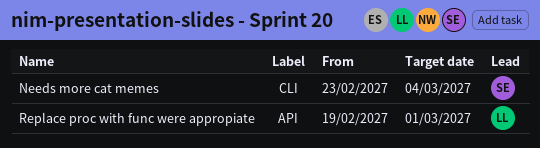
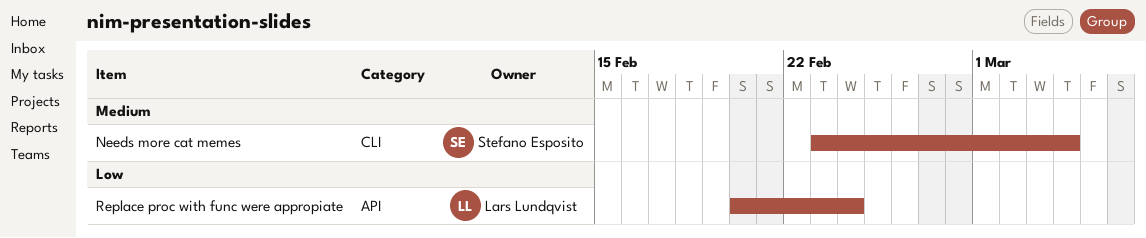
Replace proc with func were appropiate, start: Feb 19 -> Feb 20
Replace proc with func were appropiate, due: Mar 1 -> Feb 24

